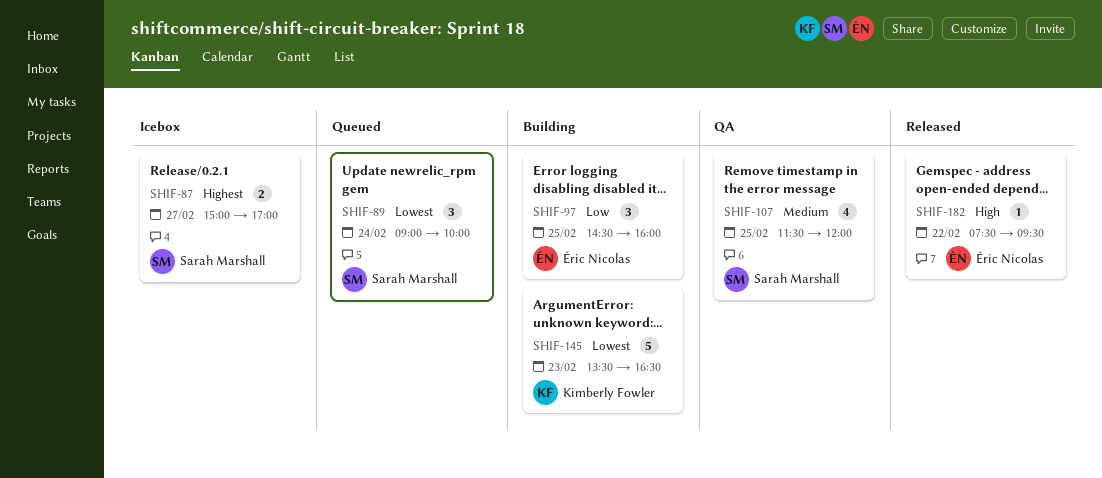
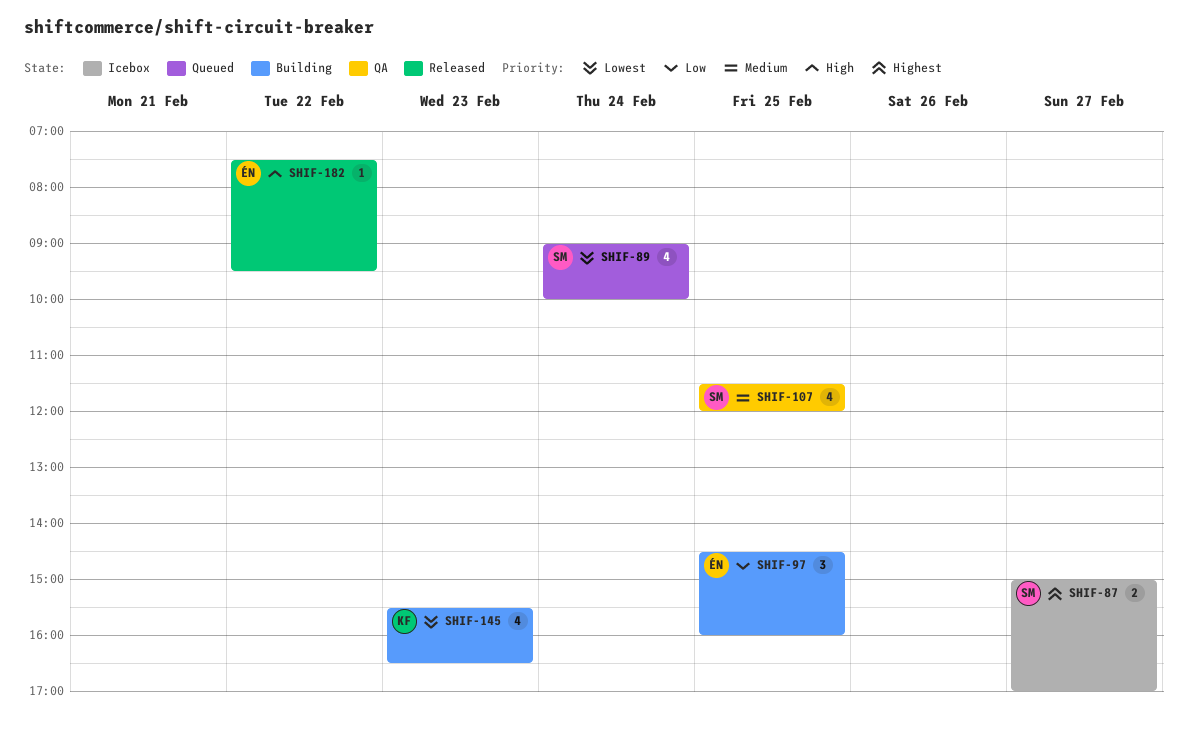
SHIF-89, estimate: 3 -> 4
SHIF-145, estimate: 5 -> 4
SHIF-145, begins: 13:30 -> 15:30

